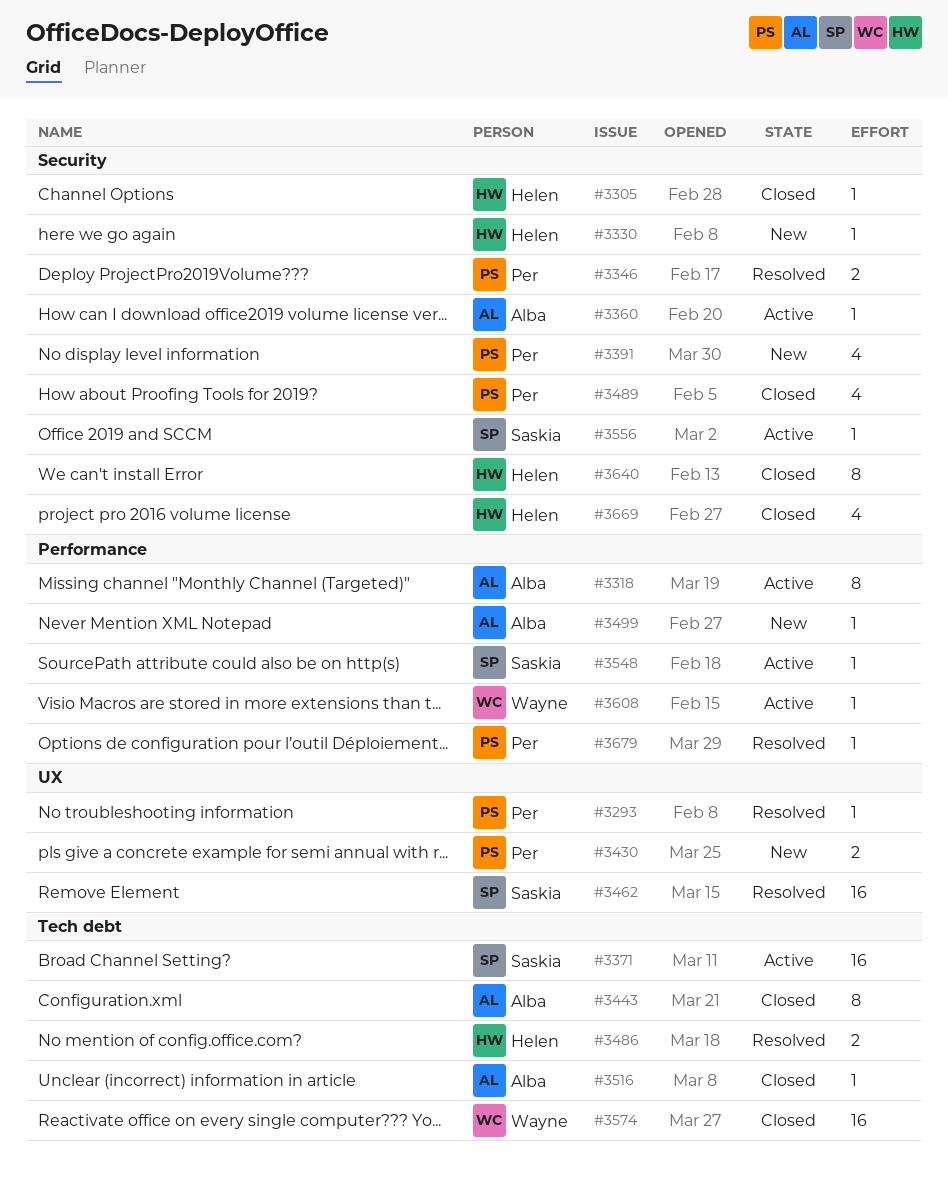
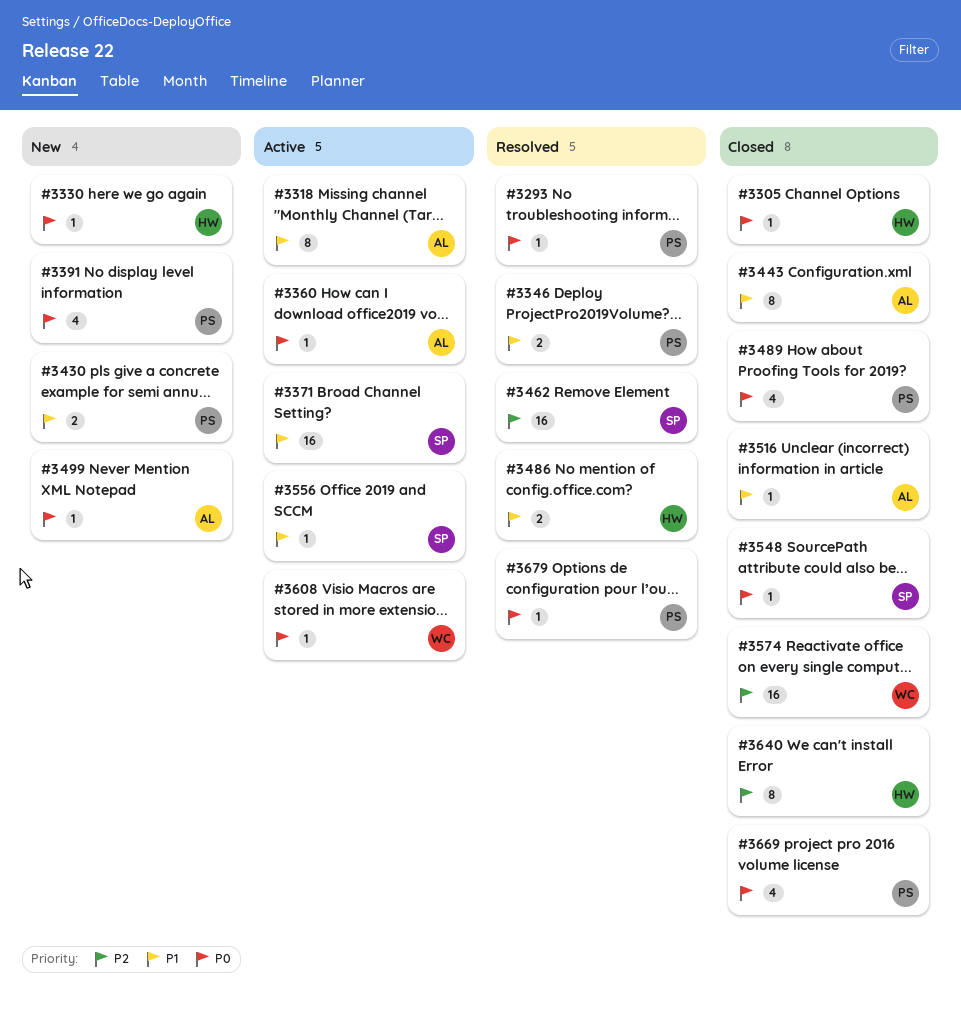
#3548, status: Active -> Closed
#3669, owner: Helen -> Per

